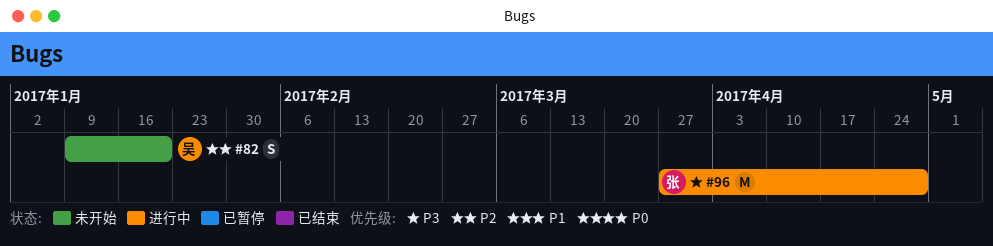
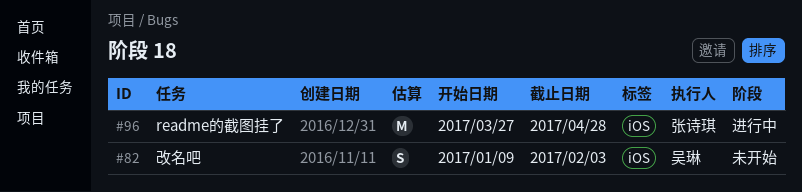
#82, due: Jan 20 -> Feb 3

